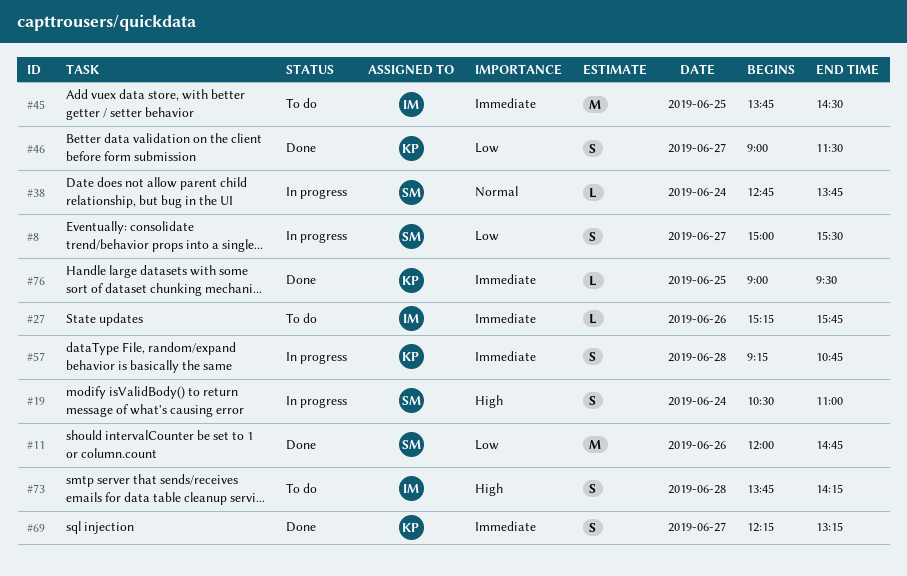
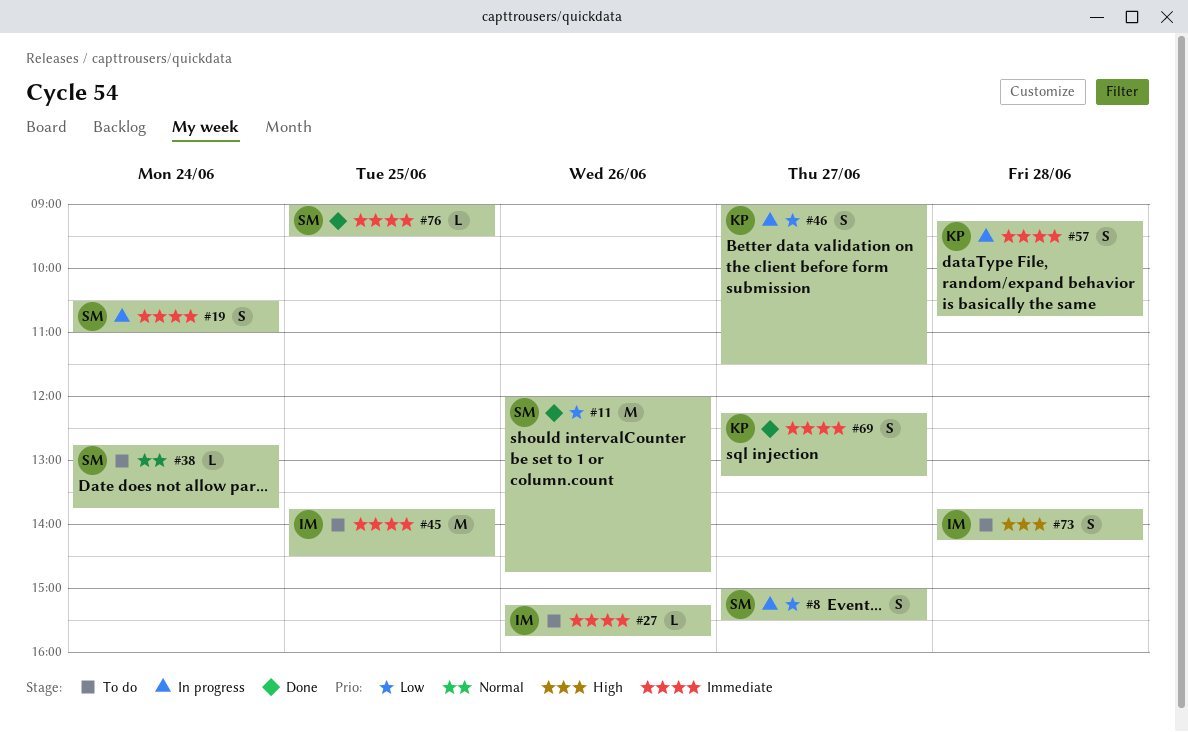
#19, priority: High -> Immediate
#38, status: In progress -> To do
#46, status: Done -> In progress
#76, owner: KP -> SM

